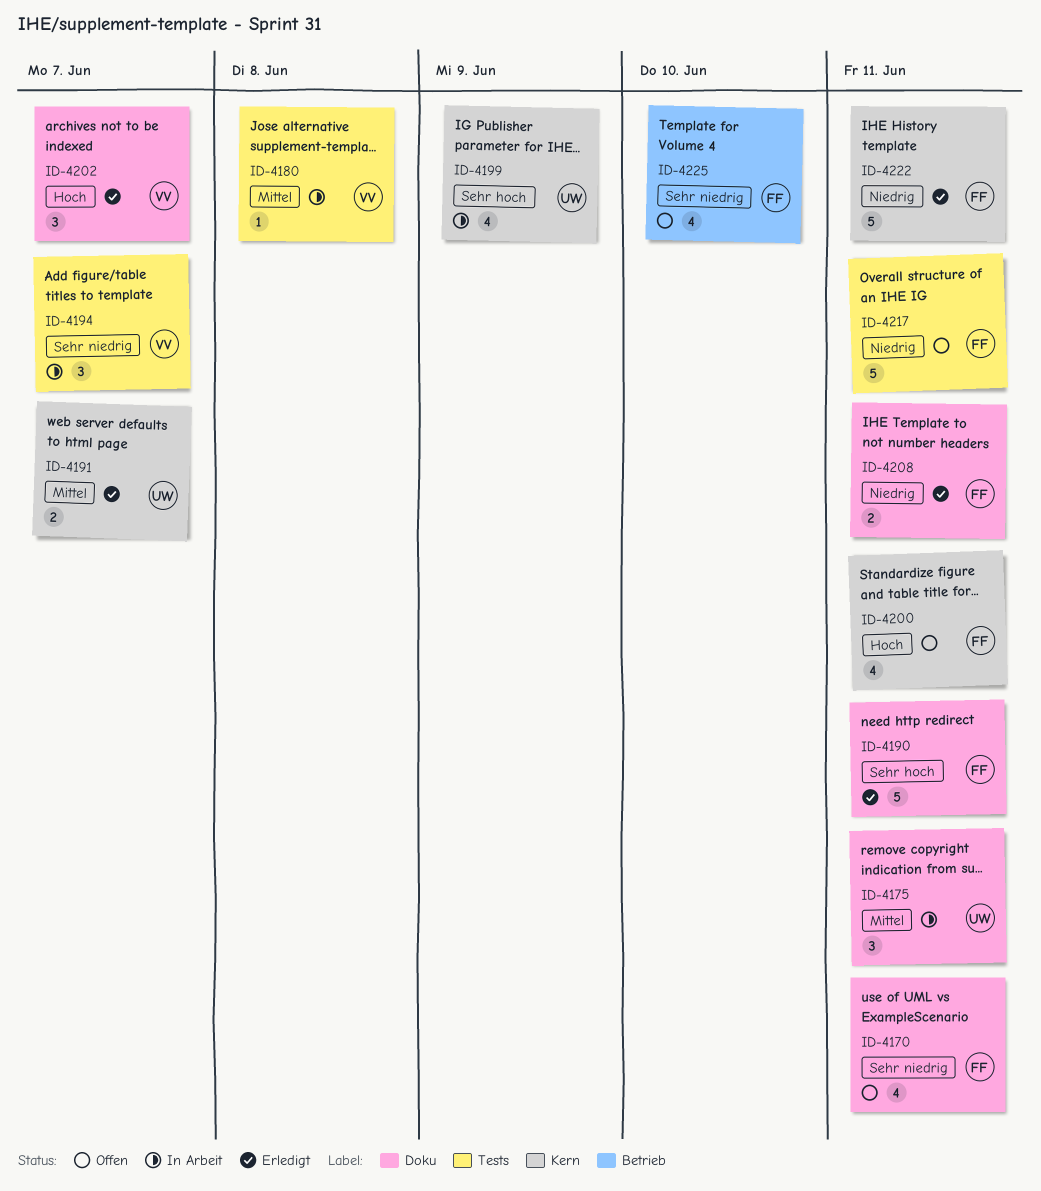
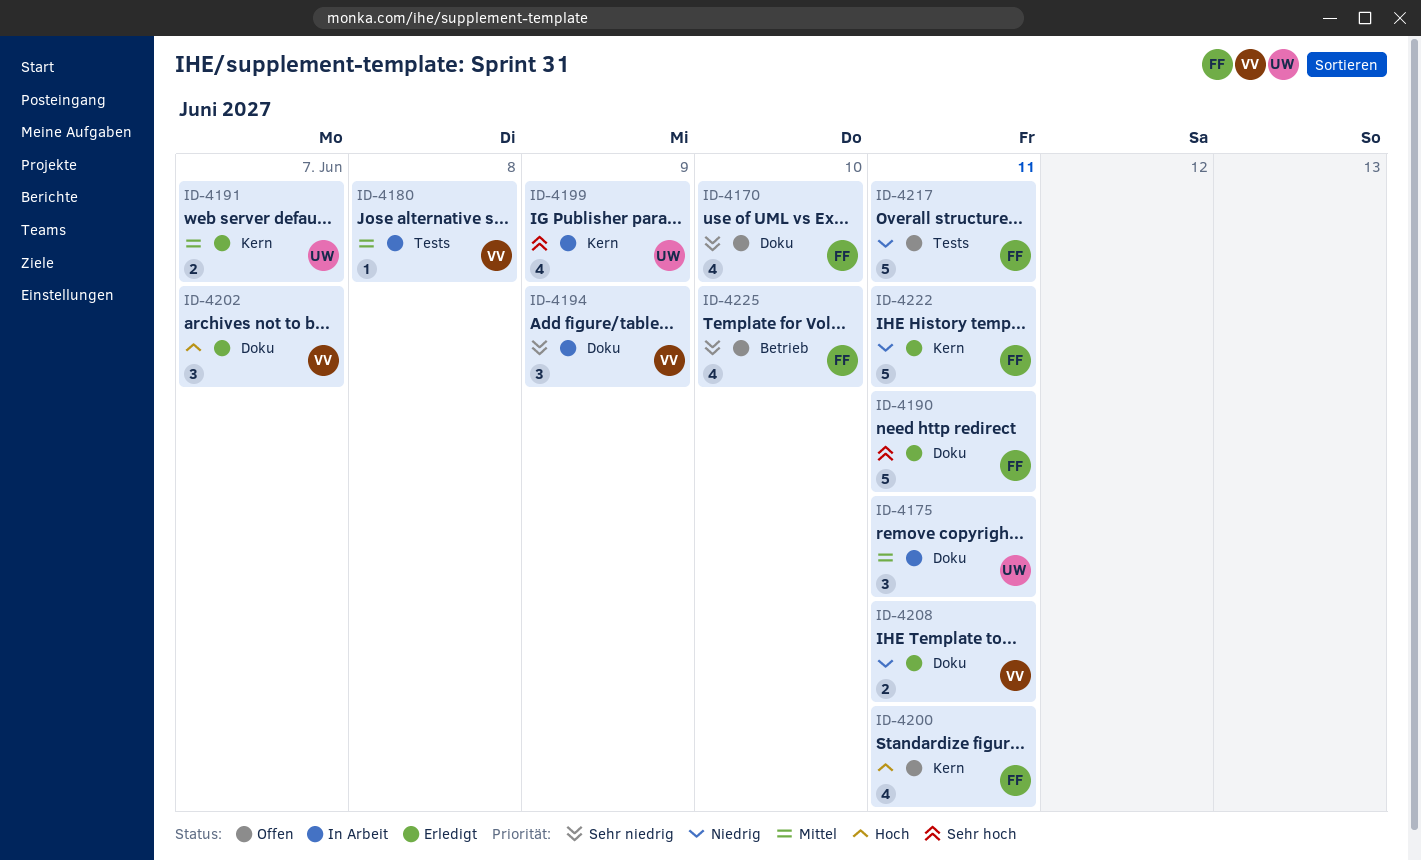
ID-4170, due: Jun 11 -> Jun 10
ID-4194, label: Tests -> Doku
ID-4194, due: Jun 7 -> Jun 9
ID-4208, owner: FF -> VV

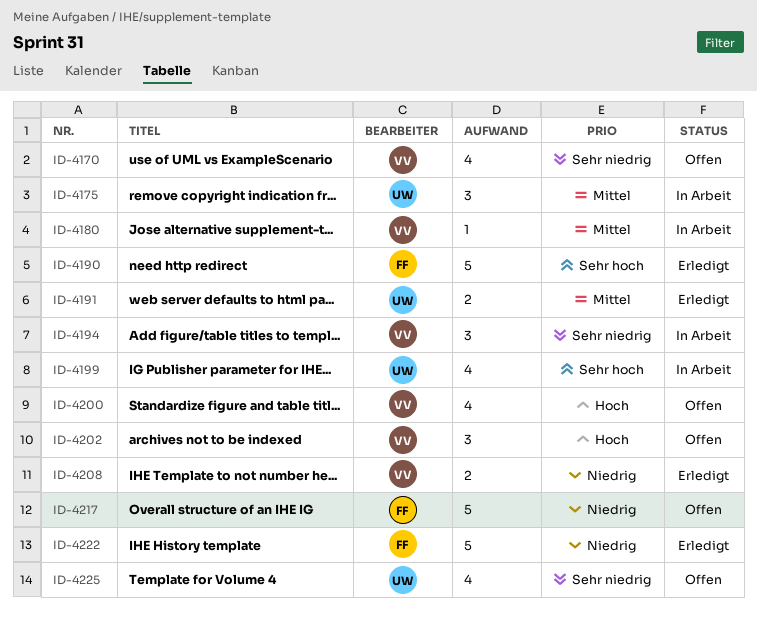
ID-4170, owner: FF -> VV
ID-4200, owner: FF -> VV
ID-4202, status: Erledigt -> Offen
ID-4225, owner: FF -> UW

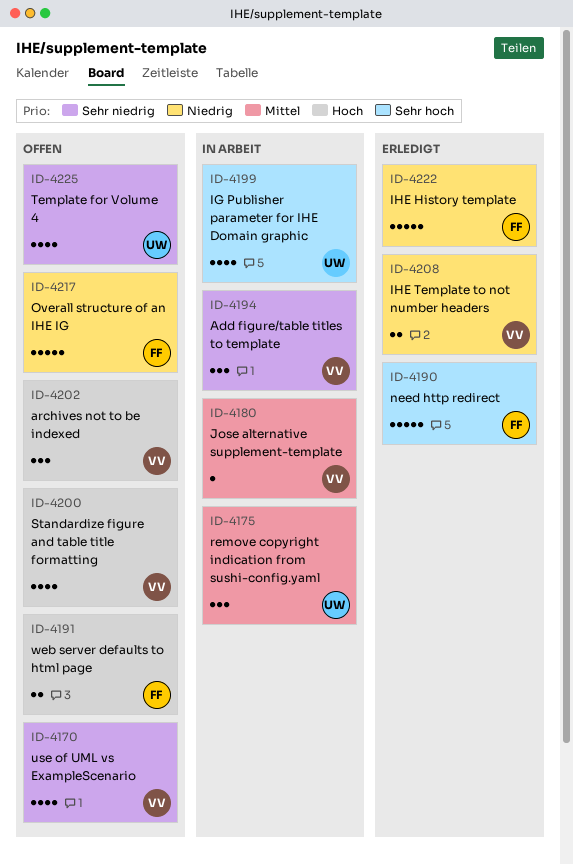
ID-4191, status: Erledigt -> Offen
ID-4191, owner: UW -> FF
ID-4191, priority: Mittel -> Hoch

